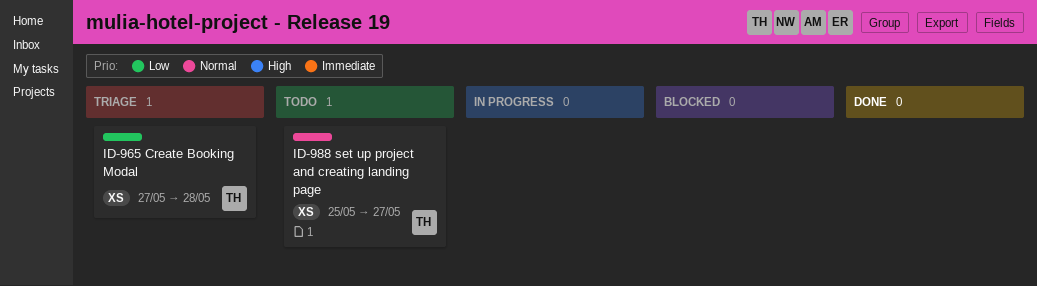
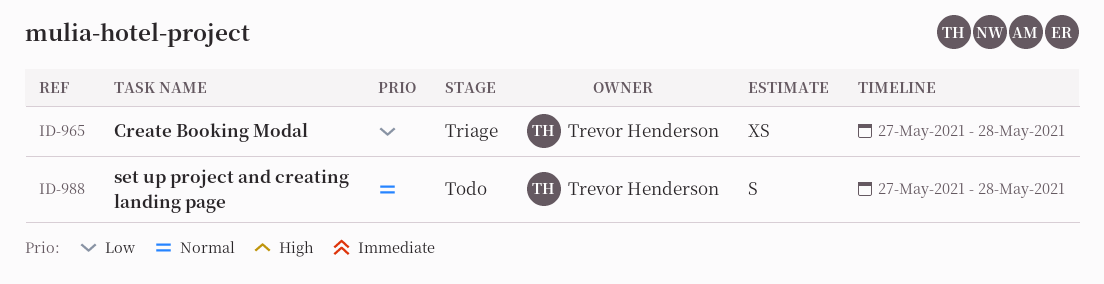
ID-988, estimate: XS -> S
ID-988, start: May 25 -> May 27
ID-988, due: May 27 -> May 28

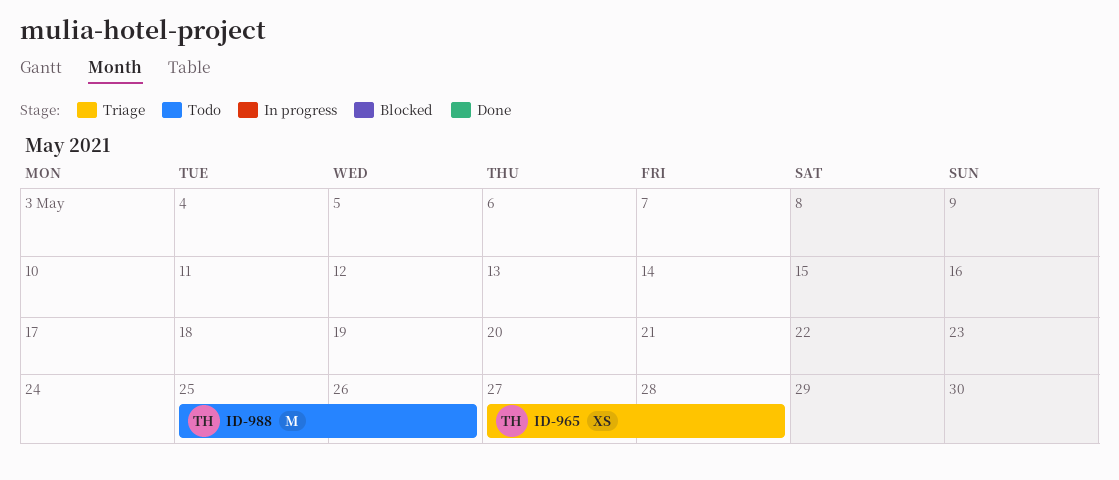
ID-988, estimate: S -> M
ID-988, start: May 27 -> May 25
ID-988, due: May 28 -> May 26

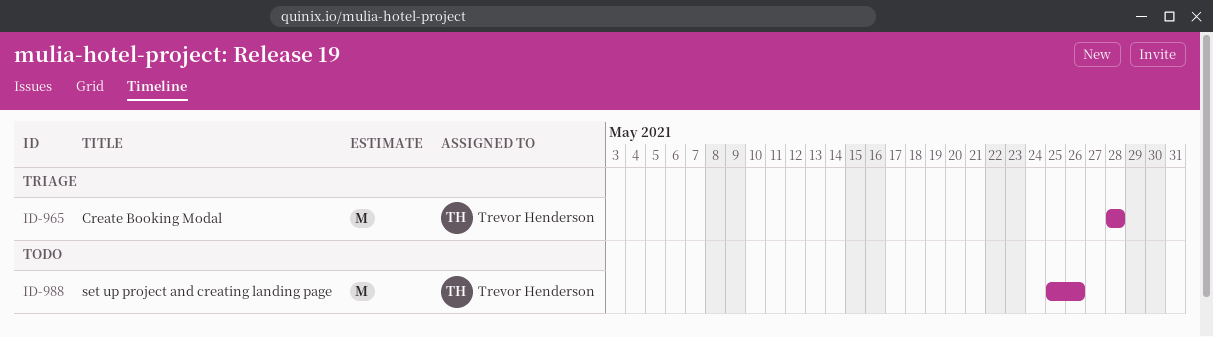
ID-965, estimate: XS -> M
ID-965, start: May 27 -> May 28

